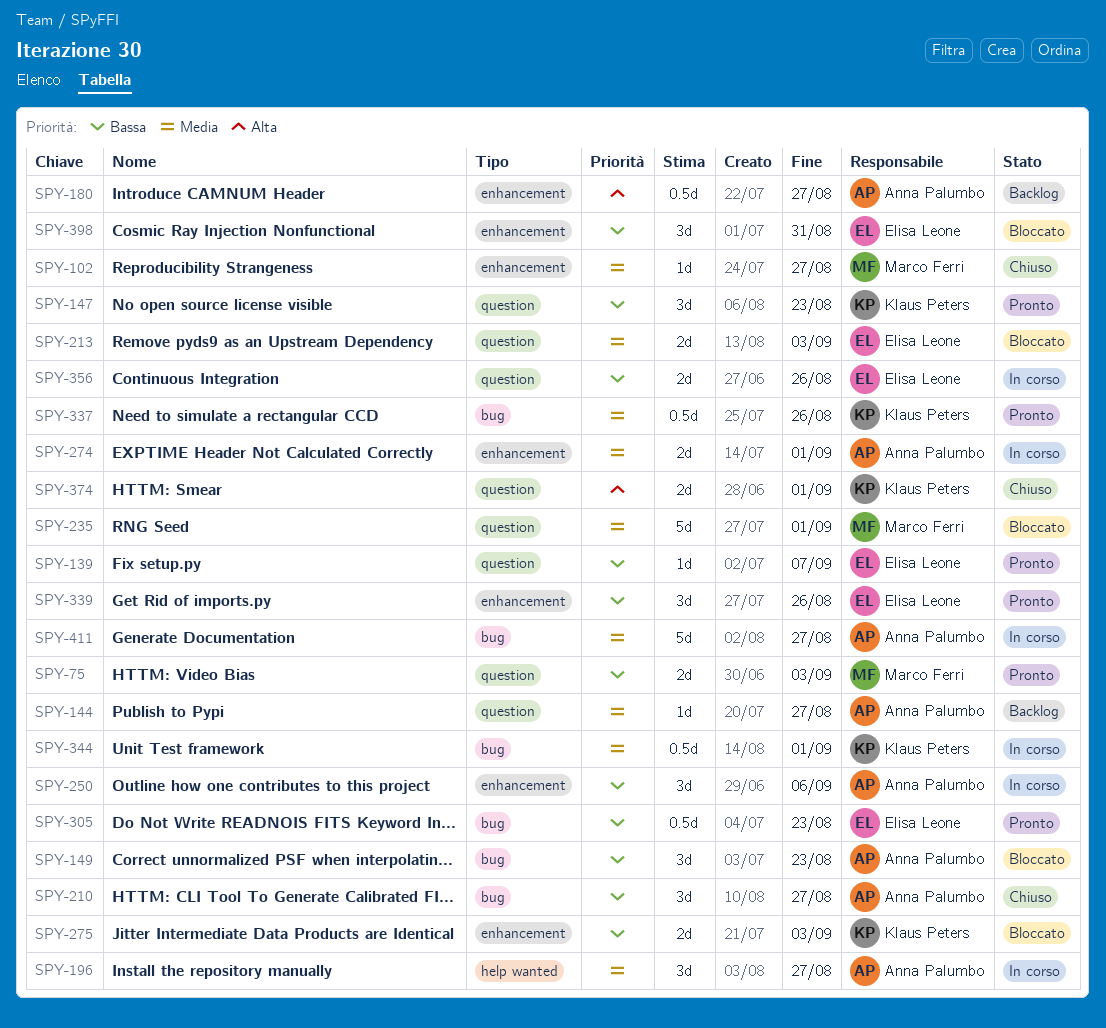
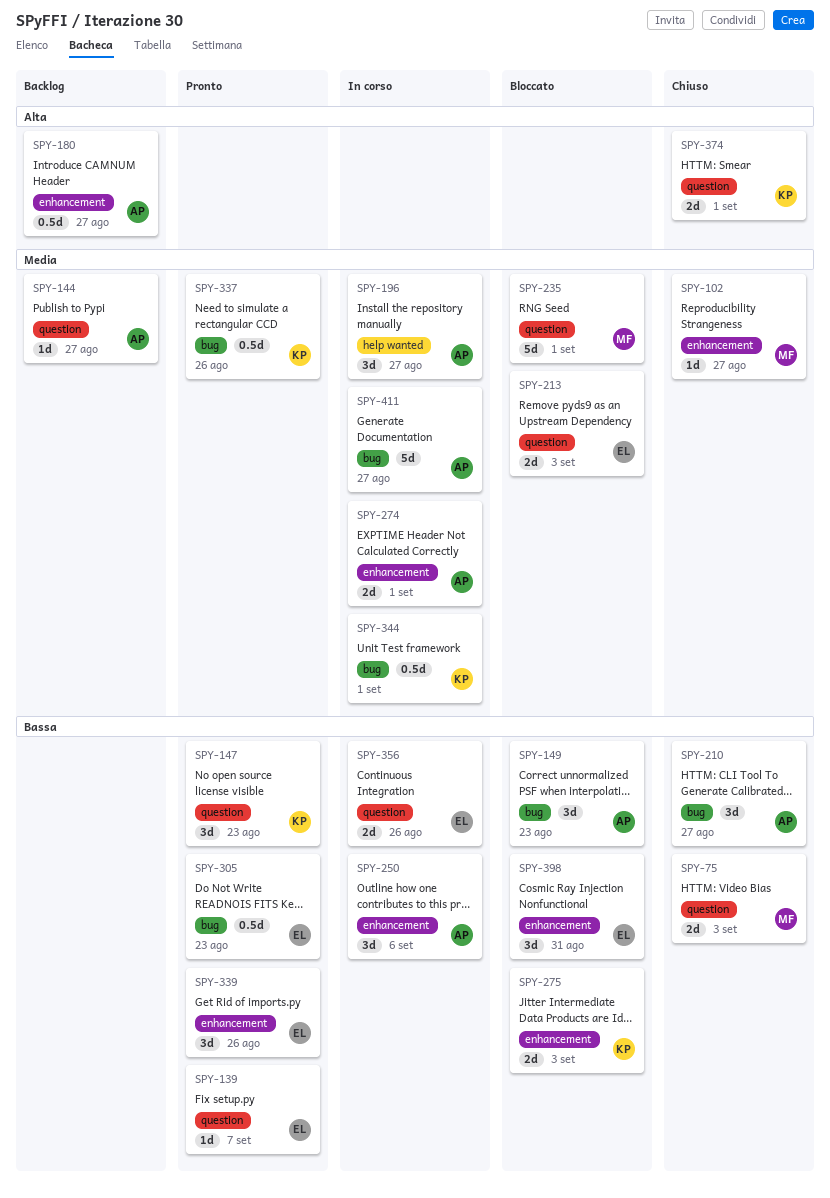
SPY-75, status: Pronto -> Chiuso

